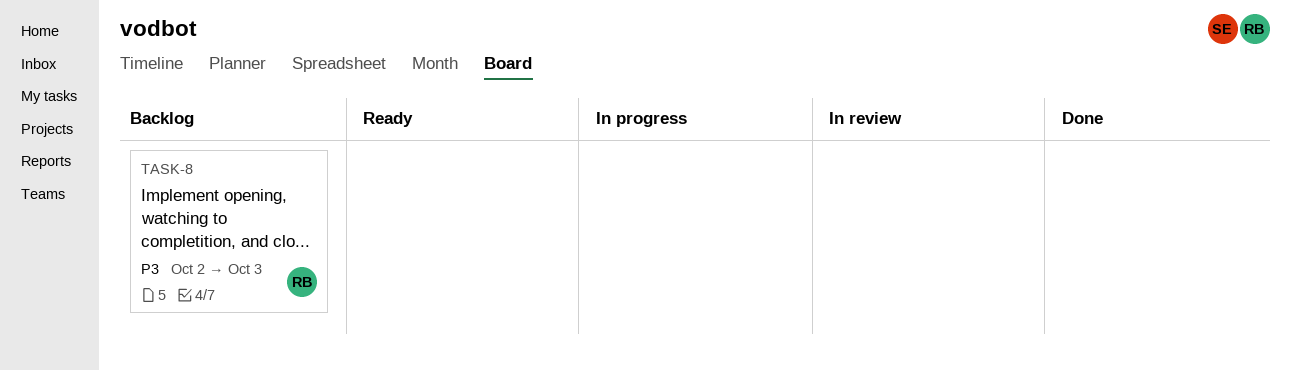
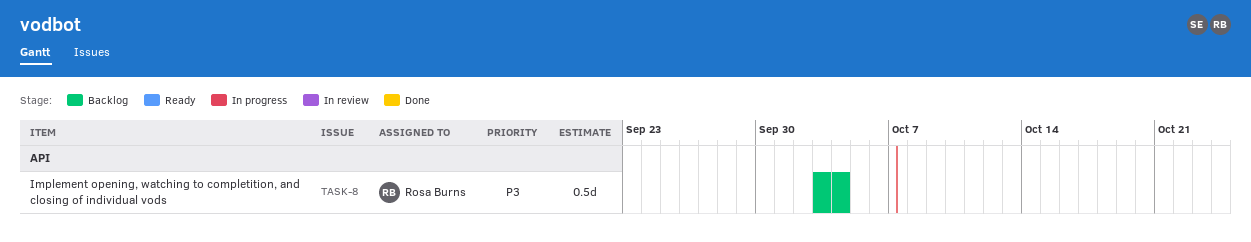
TASK-8, start: Oct 2 -> Oct 3
TASK-8, due: Oct 3 -> Oct 4

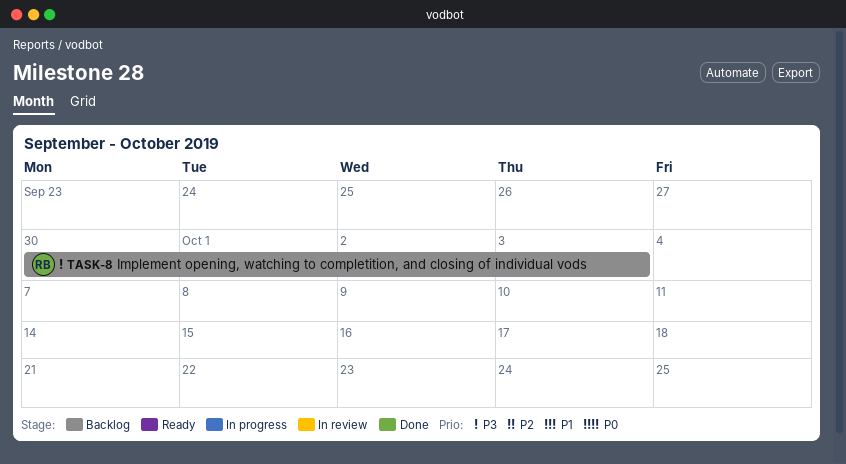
TASK-8, start: Oct 3 -> Sep 30
TASK-8, due: Oct 4 -> Oct 3

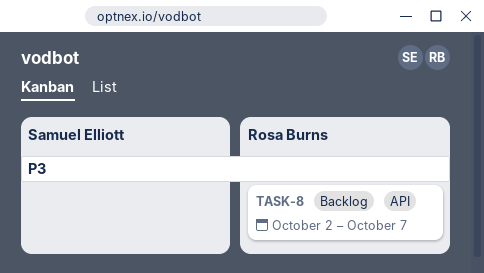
TASK-8, start: Sep 30 -> Oct 2
TASK-8, due: Oct 3 -> Oct 7

